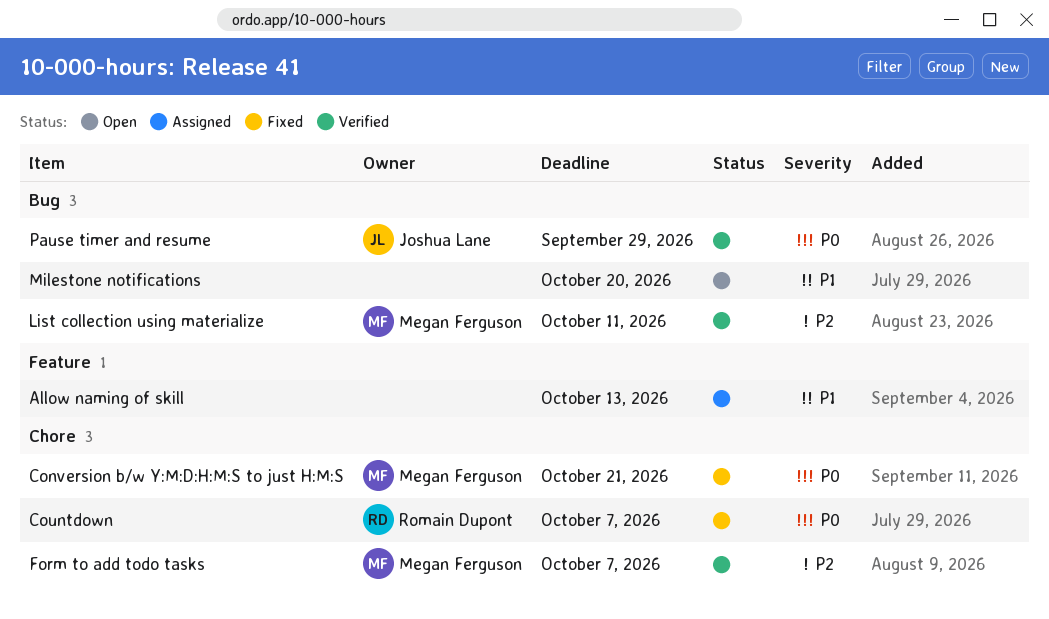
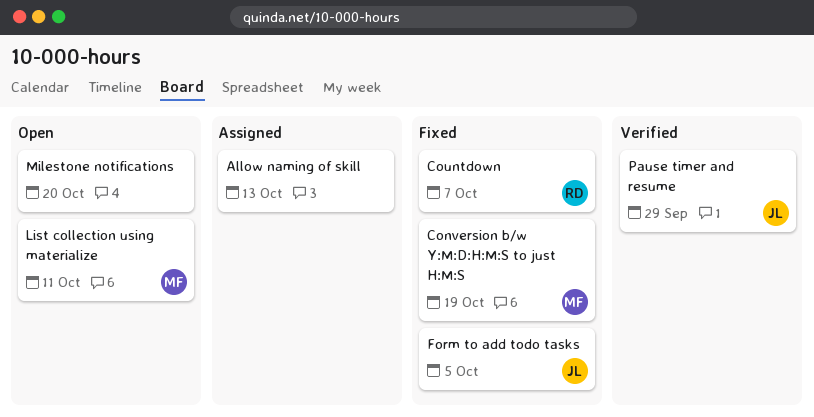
Conversion b/w Y:M:D:H:M:S to just H:M:S, due: Oct 21 -> Oct 19
Form to add todo tasks, status: Verified -> Fixed
Form to add todo tasks, owner: Megan Ferguson -> Joshua Lane
Form to add todo tasks, due: Oct 7 -> Oct 5
List collection using materialize, status: Verified -> Open

